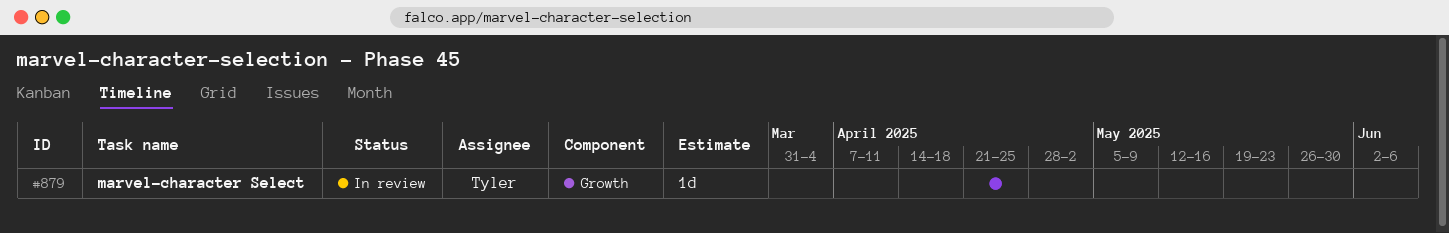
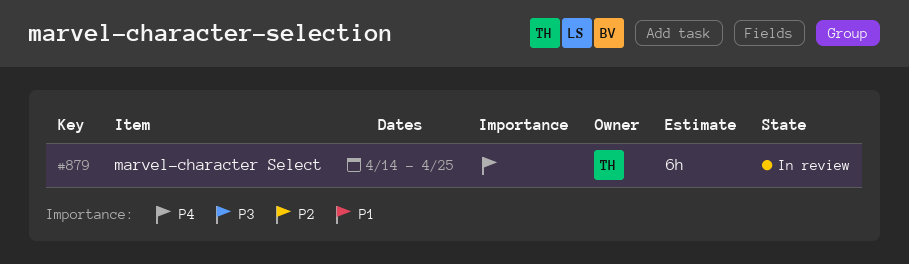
#879, estimate: 1d -> 6h
#879, start: Apr 21 -> Apr 14

